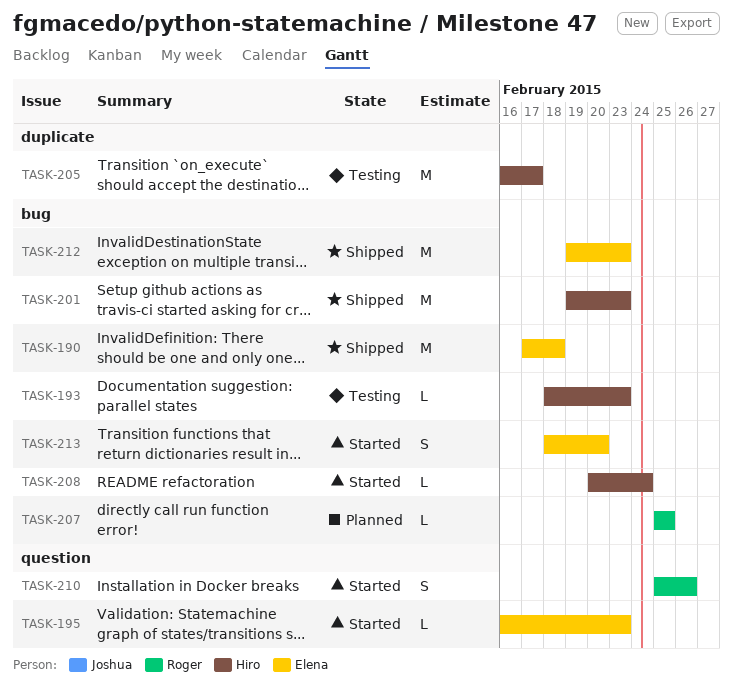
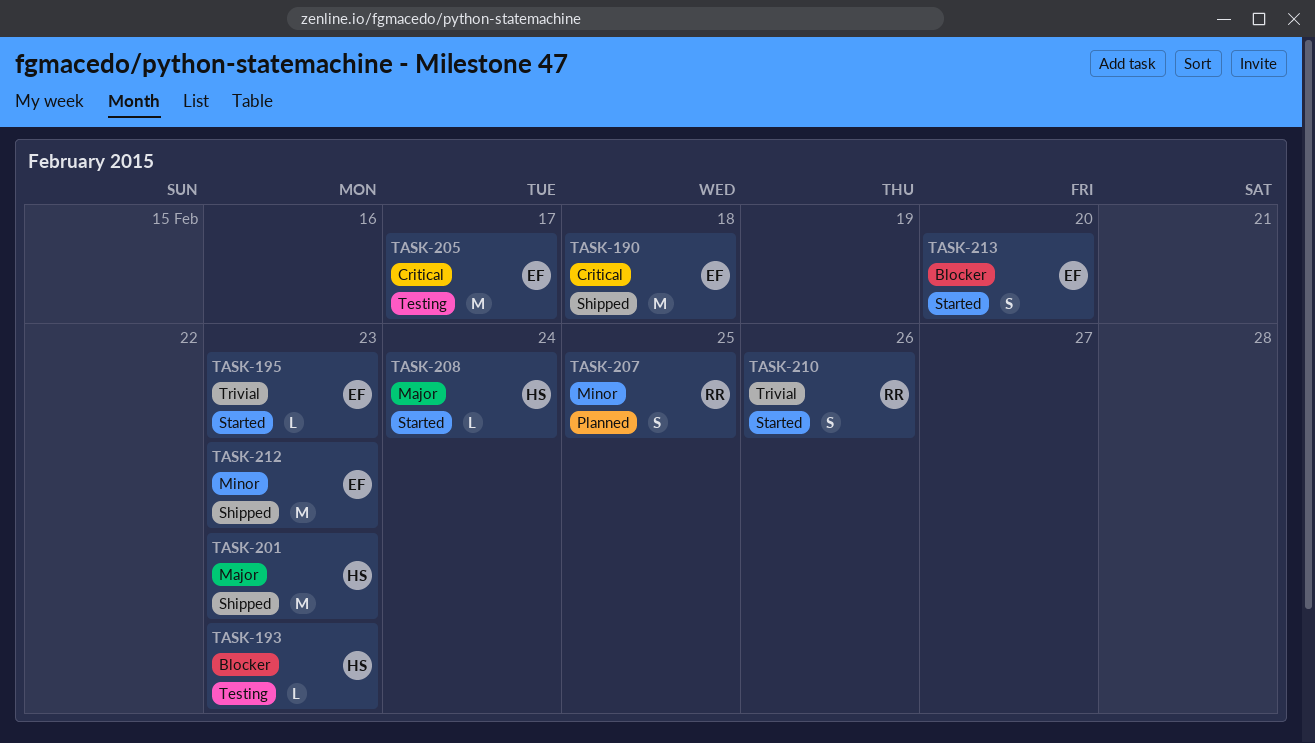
TASK-205, owner: Hiro -> Elena
TASK-207, estimate: L -> S

